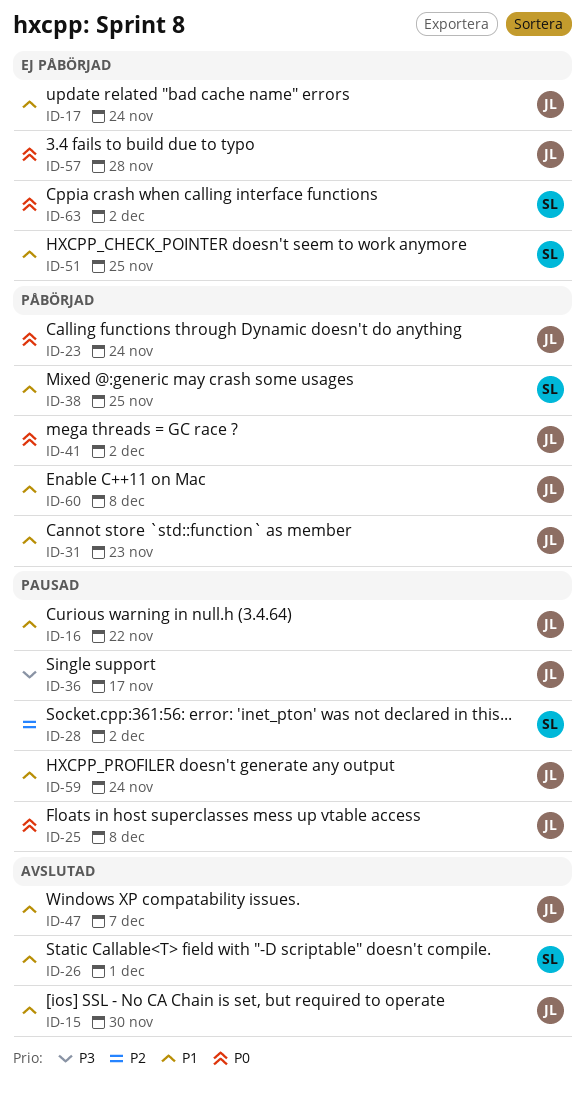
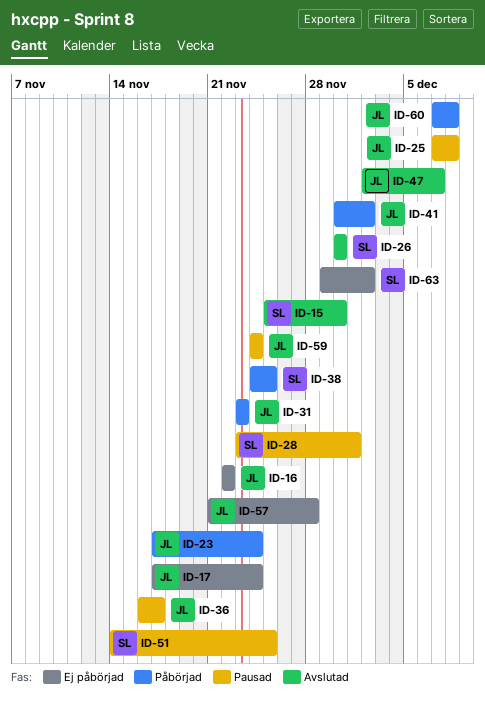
ID-15, owner: JL -> SL
ID-16, status: Pausad -> Ej påbörjad
ID-26, due: Dec 1 -> Nov 30
ID-28, due: Dec 2 -> Dec 1
ID-51, status: Ej påbörjad -> Pausad

